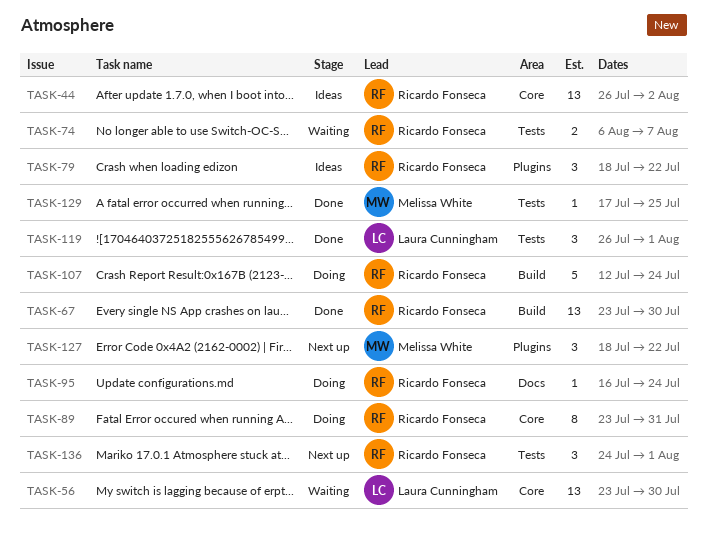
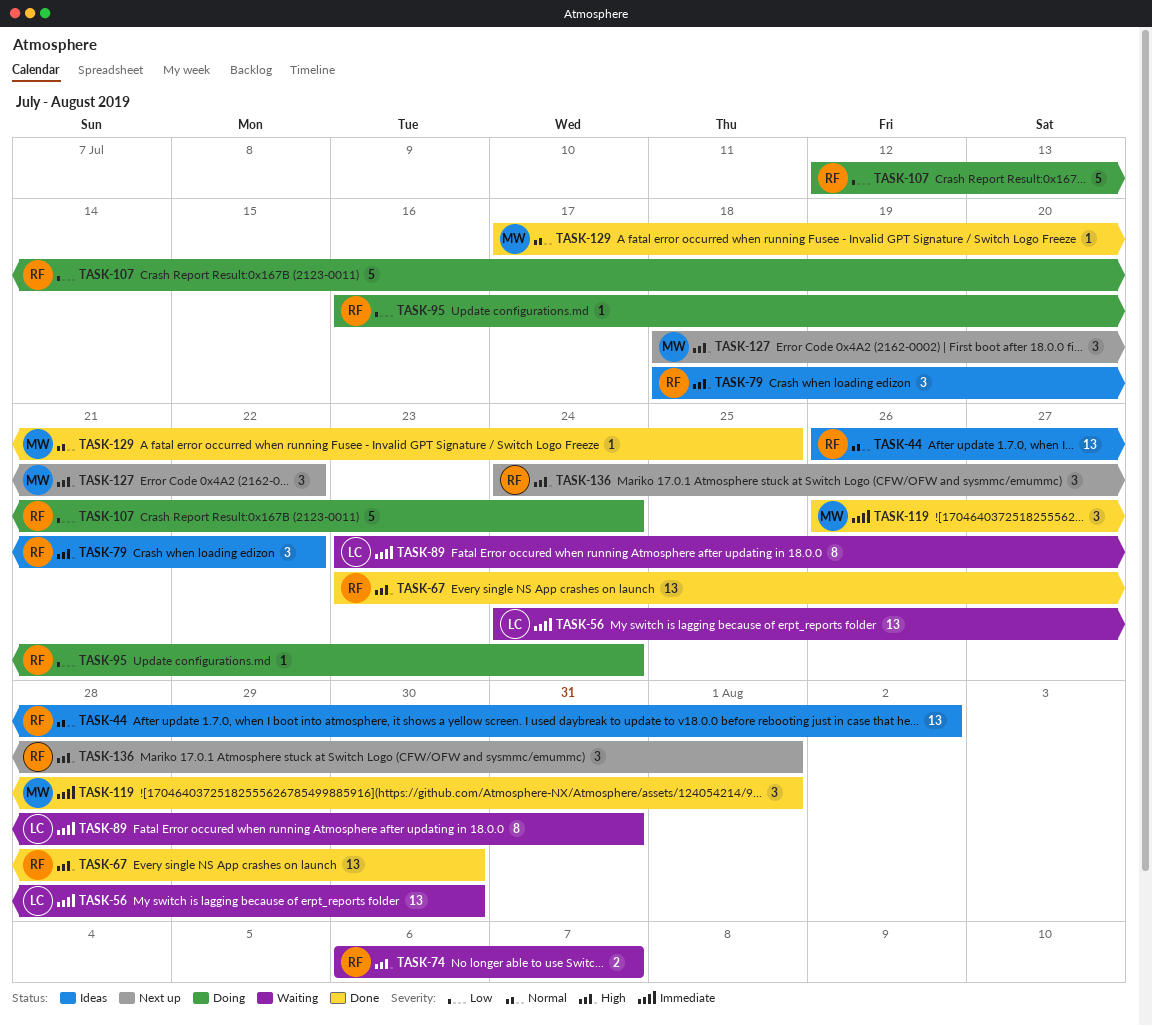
TASK-56, start: Jul 23 -> Jul 24
TASK-89, status: Doing -> Waiting
TASK-89, owner: Ricardo Fonseca -> Laura Cunningham
TASK-119, owner: Laura Cunningham -> Melissa White

